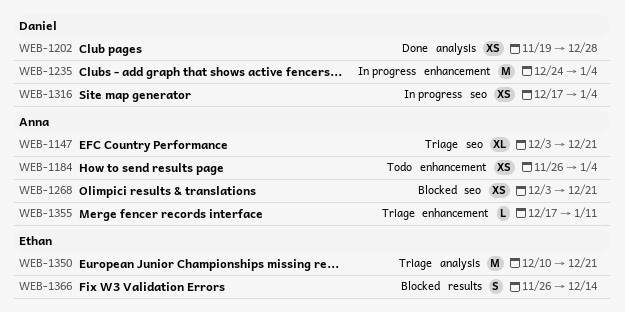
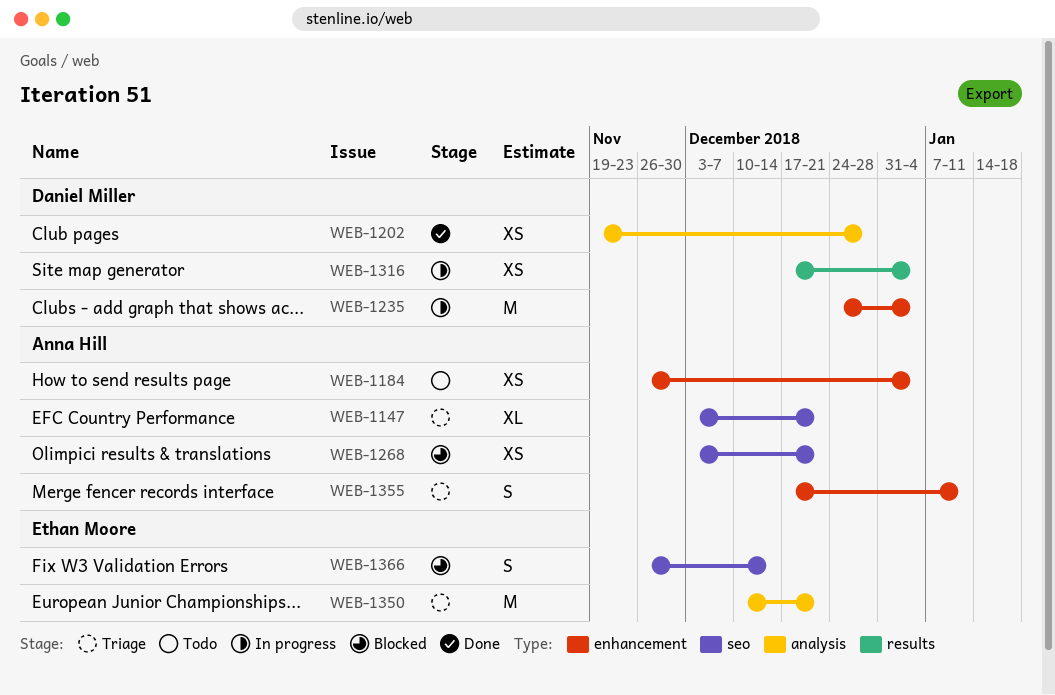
WEB-1316, label: seo -> results
WEB-1355, estimate: L -> S
WEB-1366, label: results -> seo

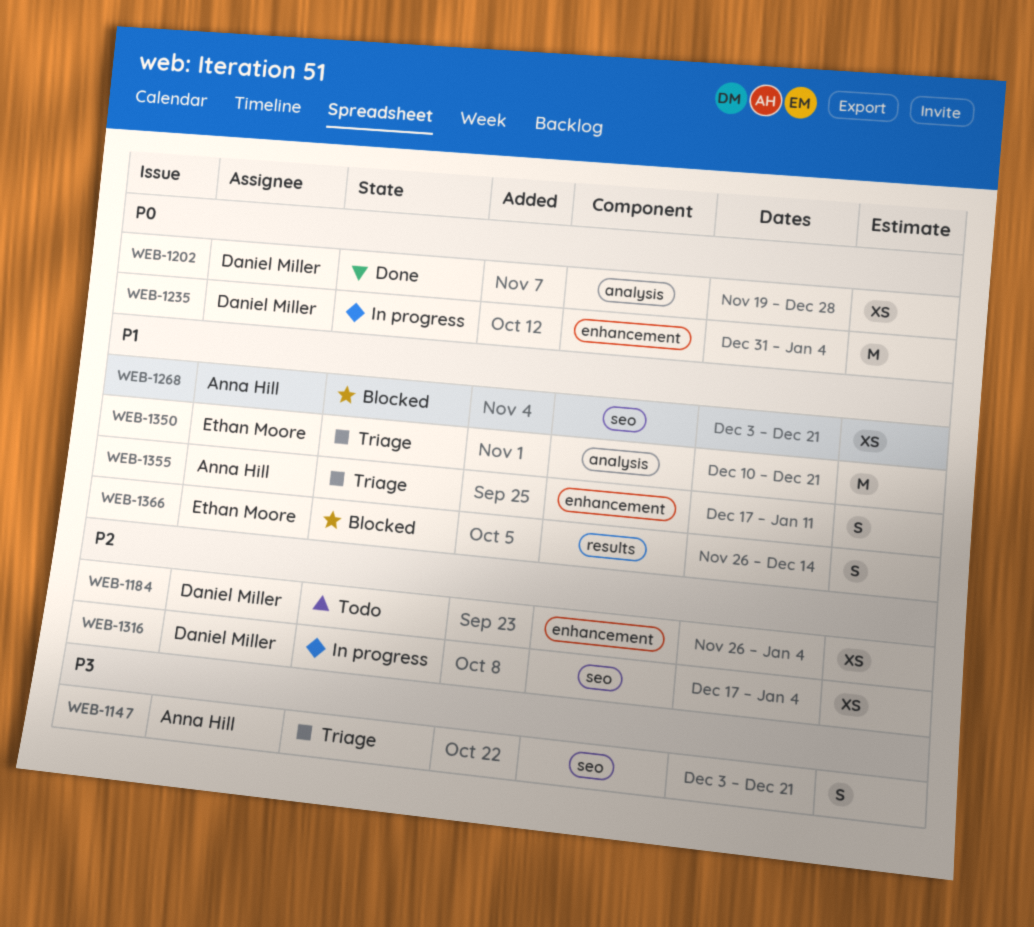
WEB-1147, estimate: XL -> S
WEB-1184, owner: Anna Hill -> Daniel Miller
WEB-1235, start: Dec 24 -> Dec 31
WEB-1316, label: results -> seo
WEB-1366, label: seo -> results

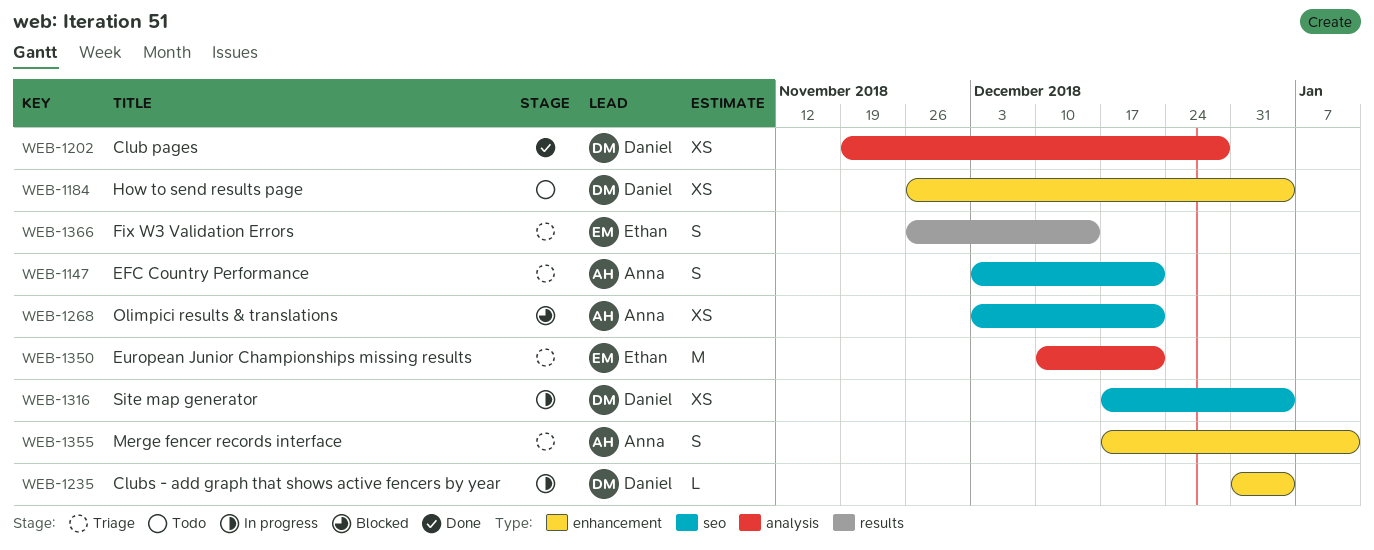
WEB-1235, estimate: M -> L
WEB-1366, status: Blocked -> Triage

